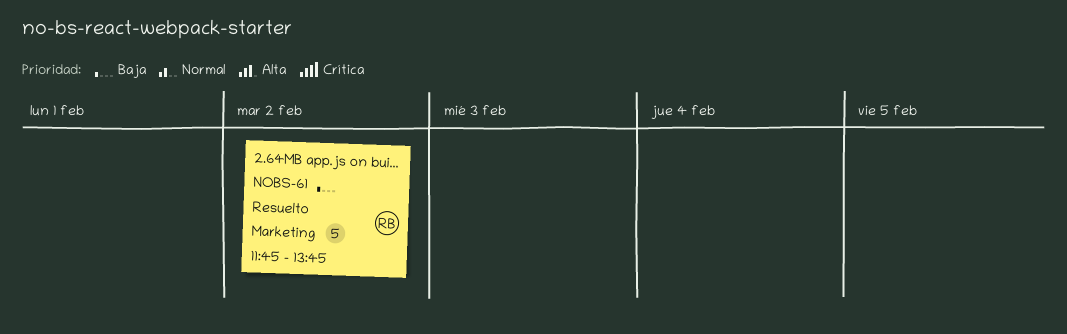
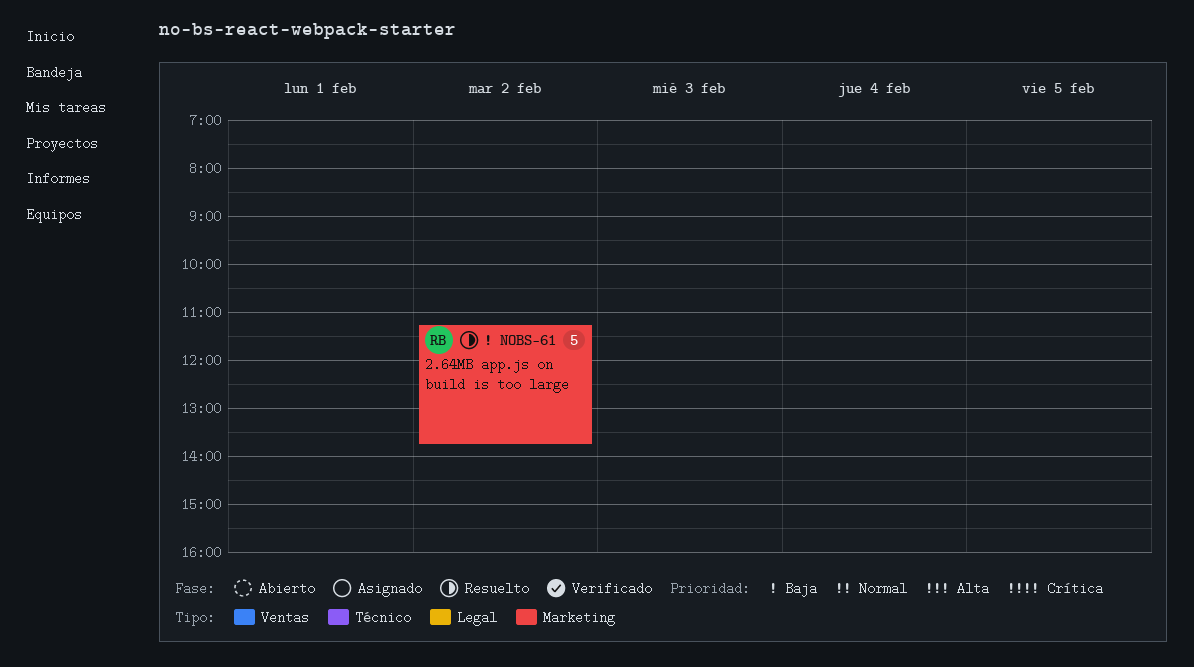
NOBS-61, begins: 11:45 -> 11:15

